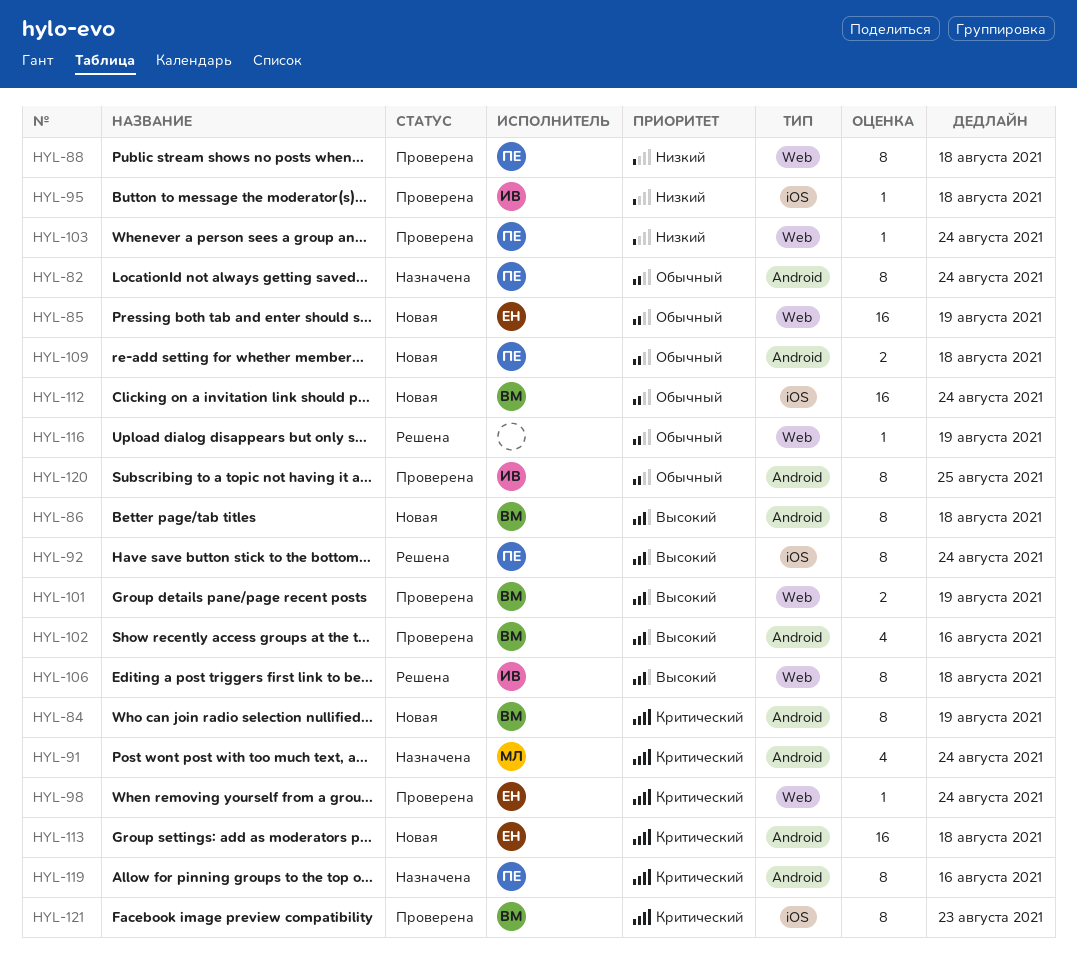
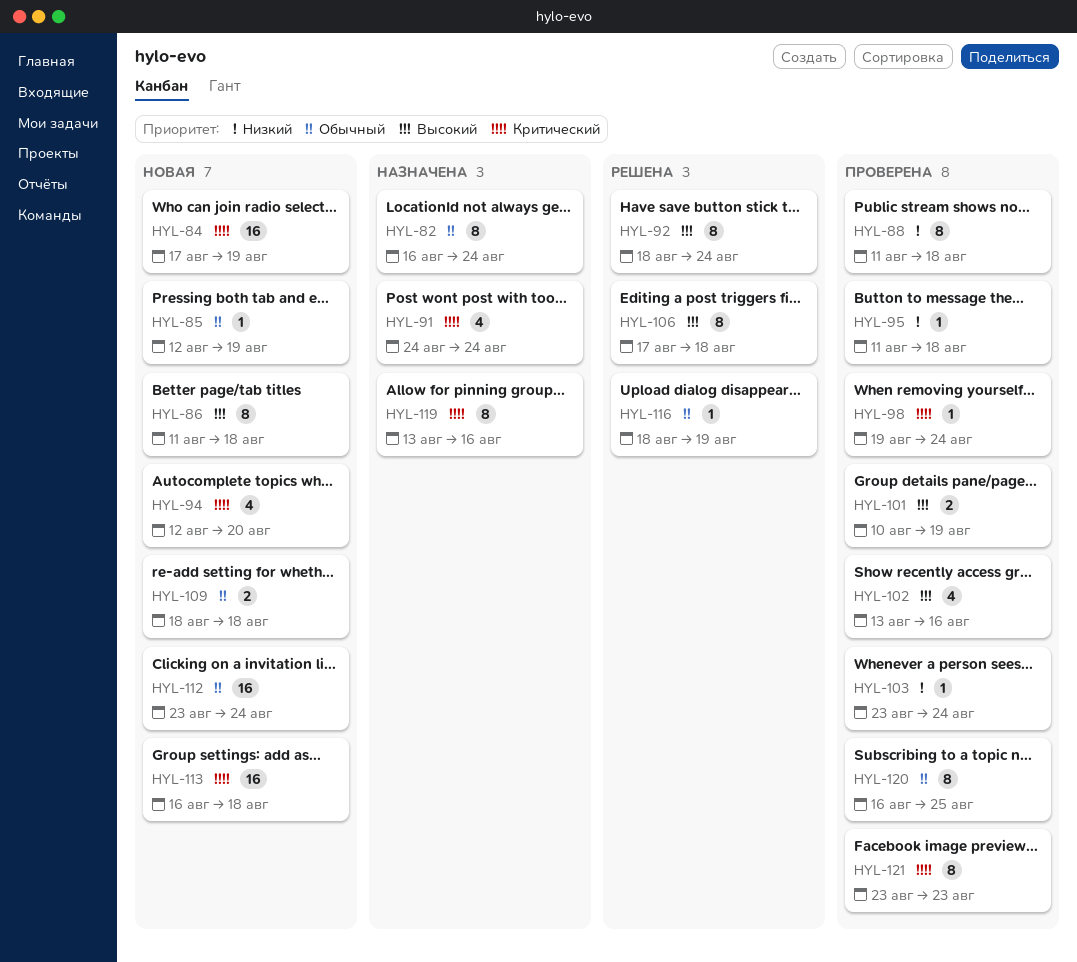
HYL-84, estimate: 8 -> 16
HYL-85, estimate: 16 -> 1
HYL-94: none -> present

